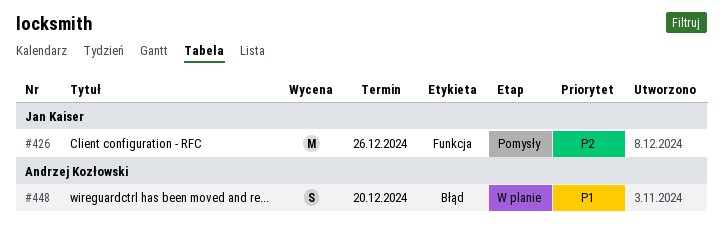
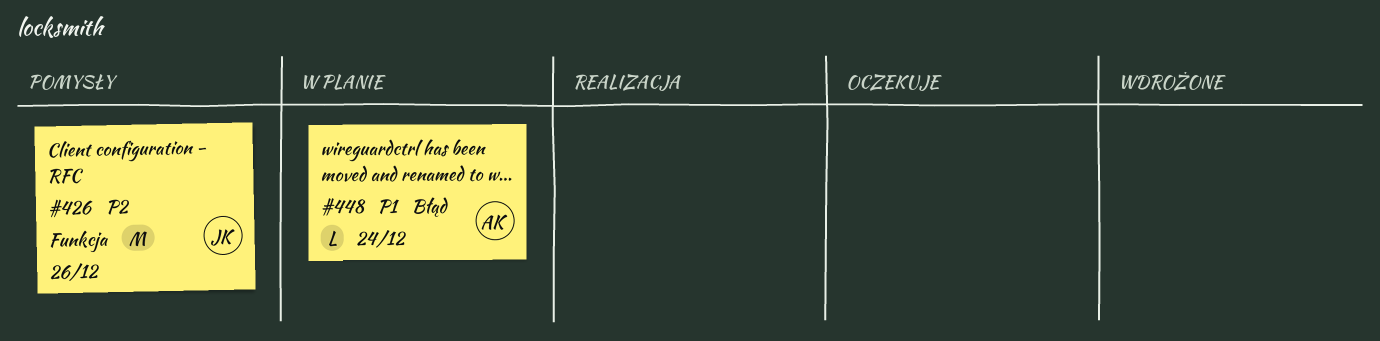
#448, estimate: S -> L
#448, due: Dec 20 -> Dec 24

